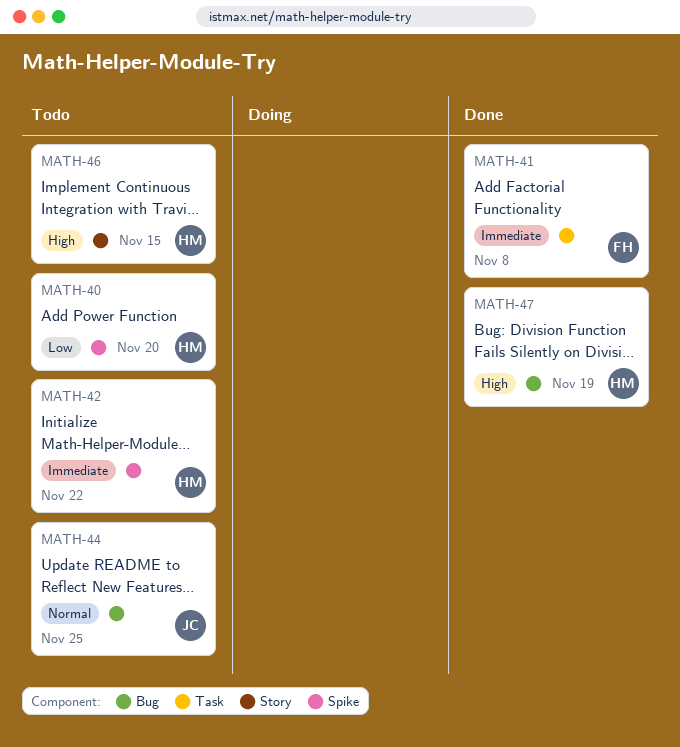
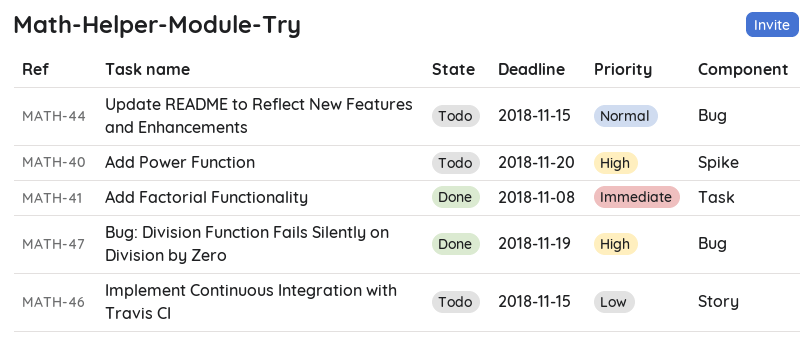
MATH-40, priority: Low -> High
MATH-42: present -> none
MATH-44, due: Nov 25 -> Nov 15
MATH-46, priority: High -> Low

